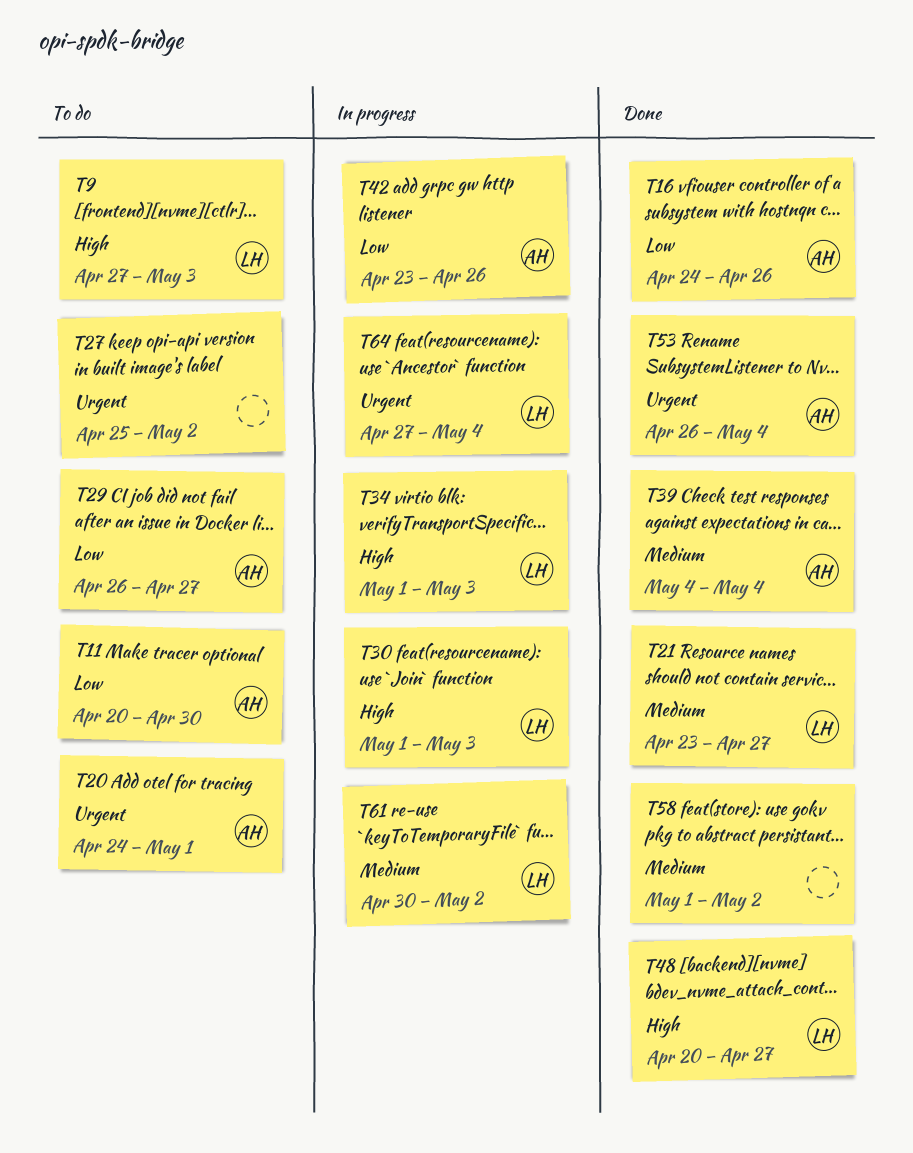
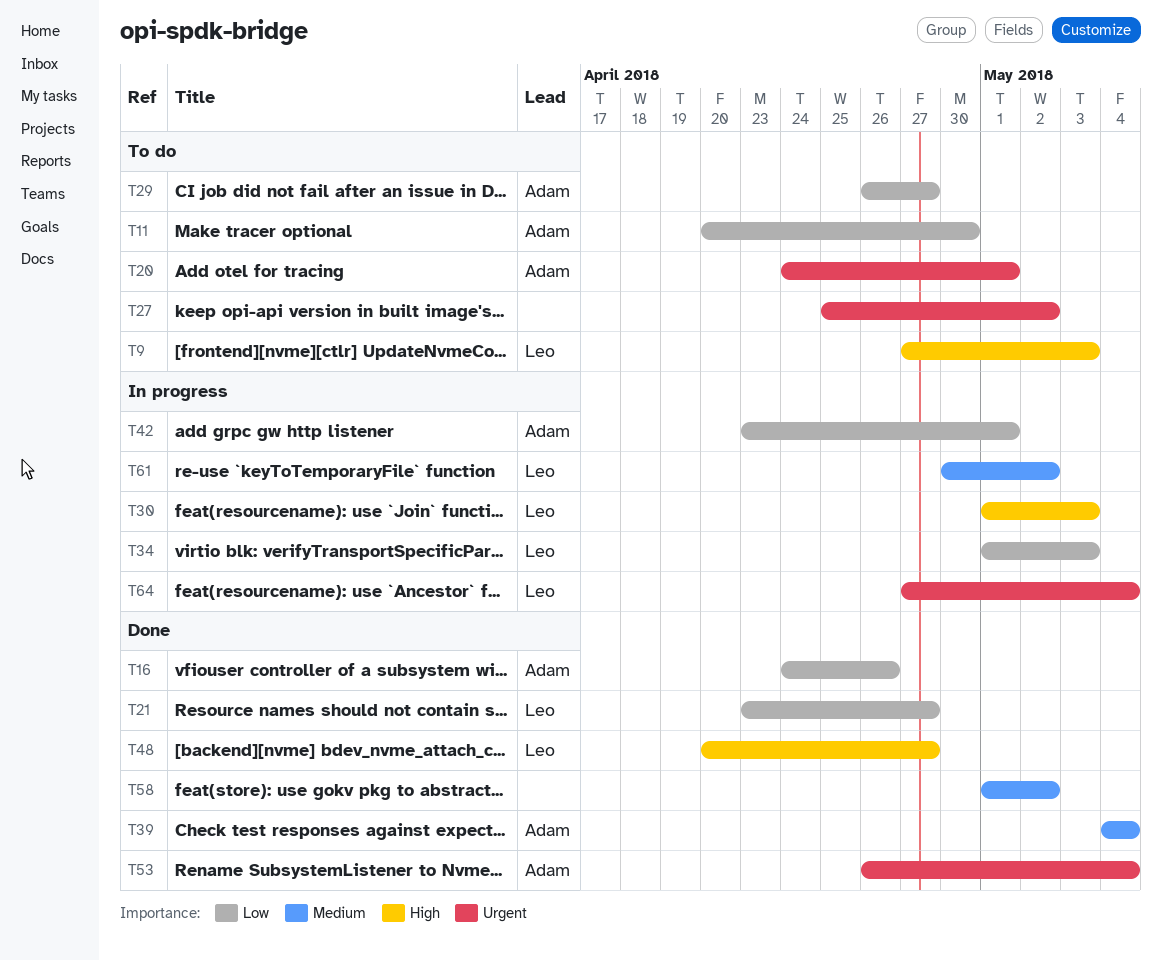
T21, priority: Medium -> Low
T34, priority: High -> Low
T42, due: Apr 26 -> May 1

